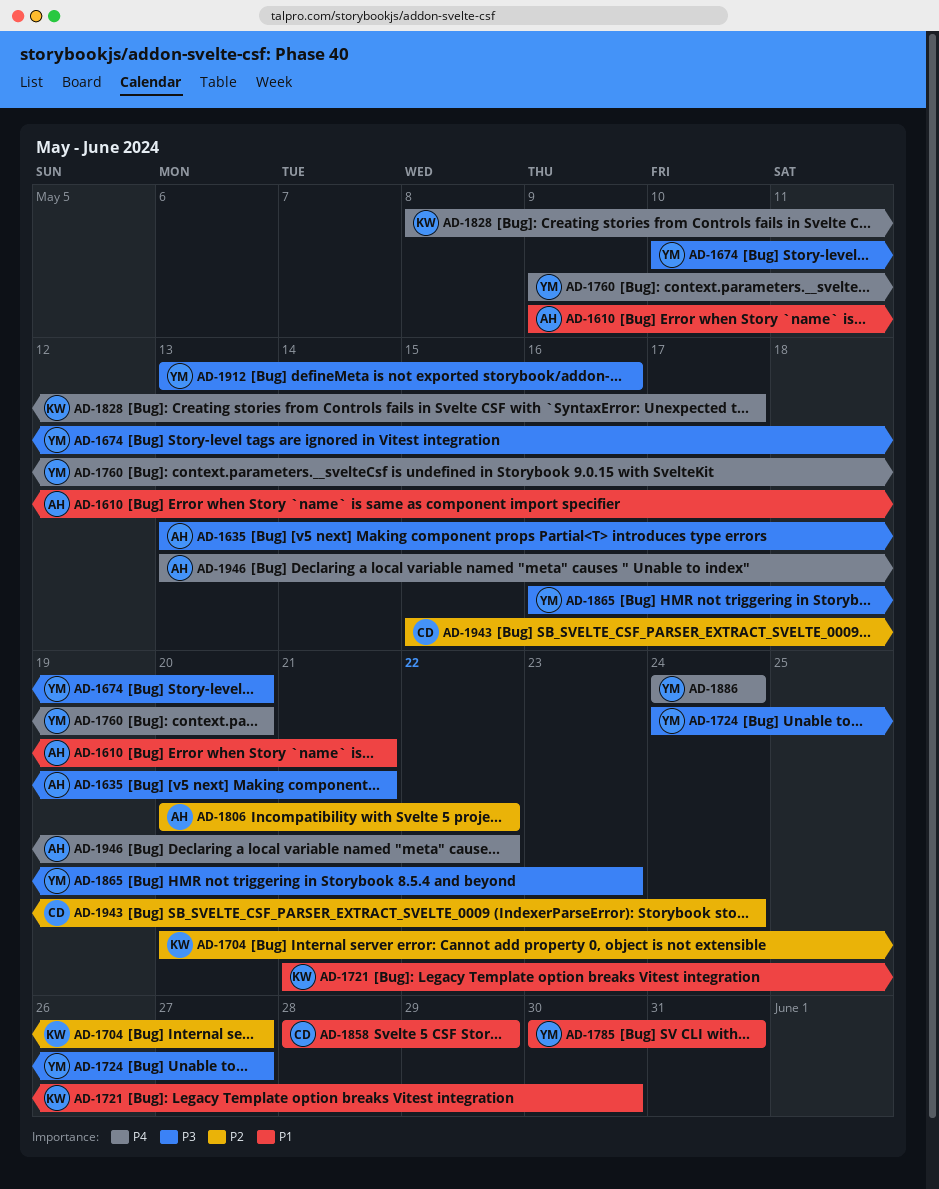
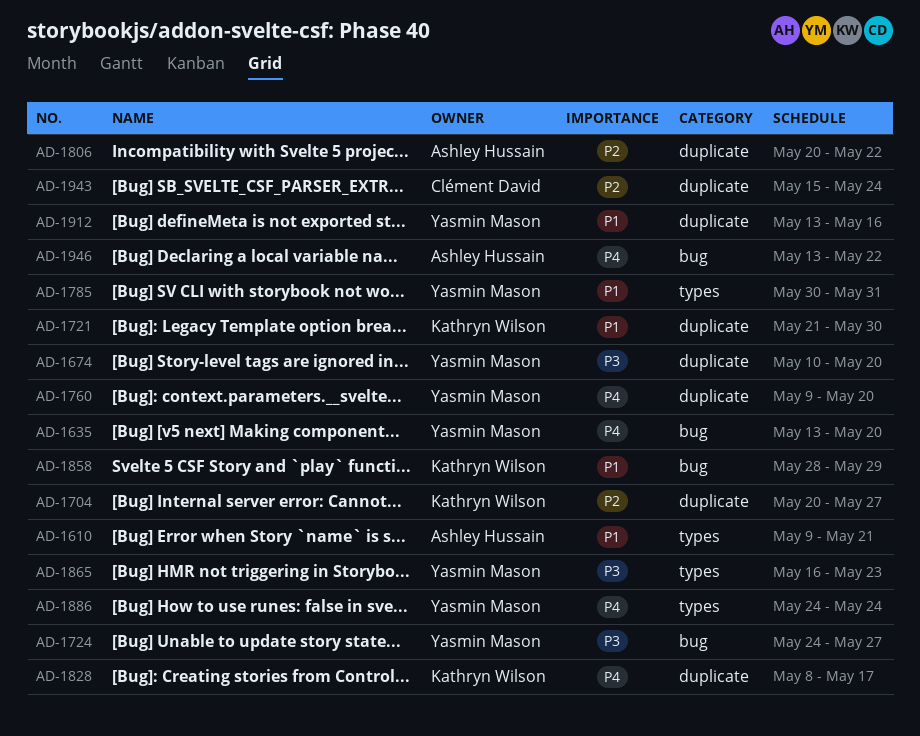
AD-1635, owner: Ashley Hussain -> Yasmin Mason
AD-1635, priority: P3 -> P4
AD-1635, due: May 21 -> May 20
AD-1858, owner: Clément David -> Kathryn Wilson
AD-1912, priority: P3 -> P1

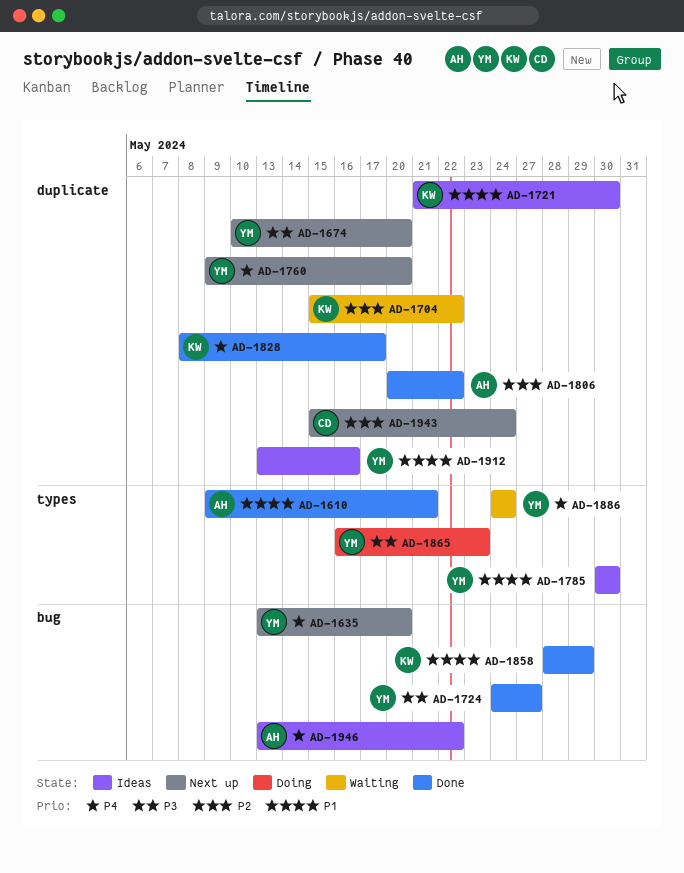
AD-1704, start: May 20 -> May 15
AD-1704, due: May 27 -> May 22
AD-1785, due: May 31 -> May 30

